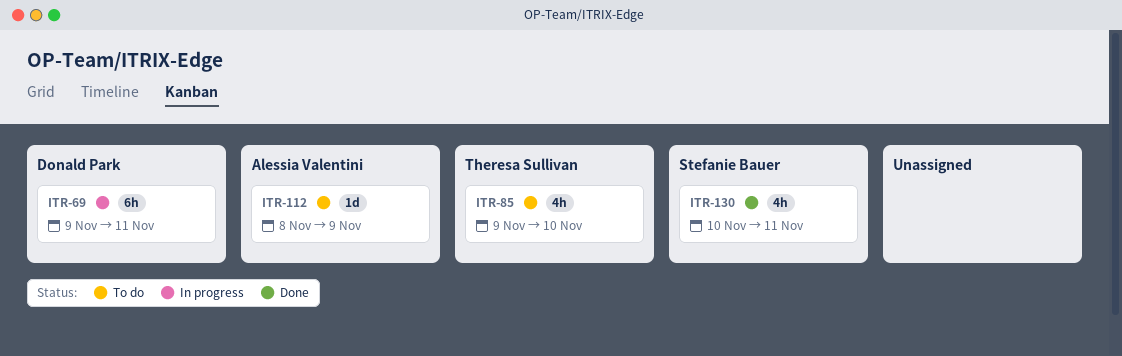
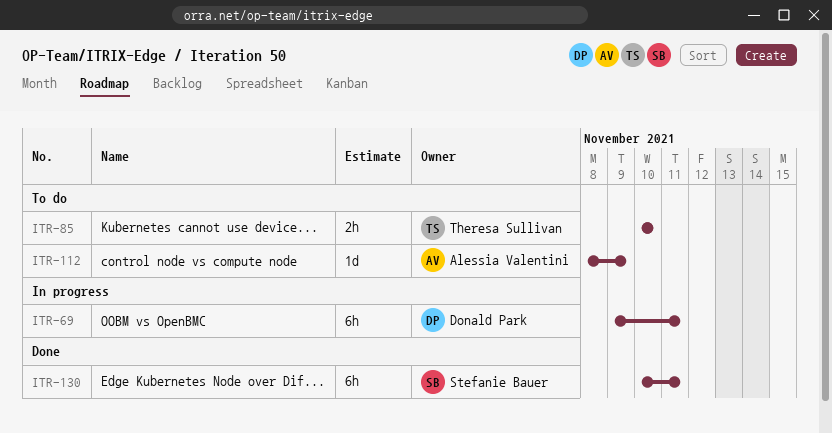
ITR-85, estimate: 4h -> 2h
ITR-85, start: Nov 9 -> Nov 10
ITR-130, estimate: 4h -> 6h

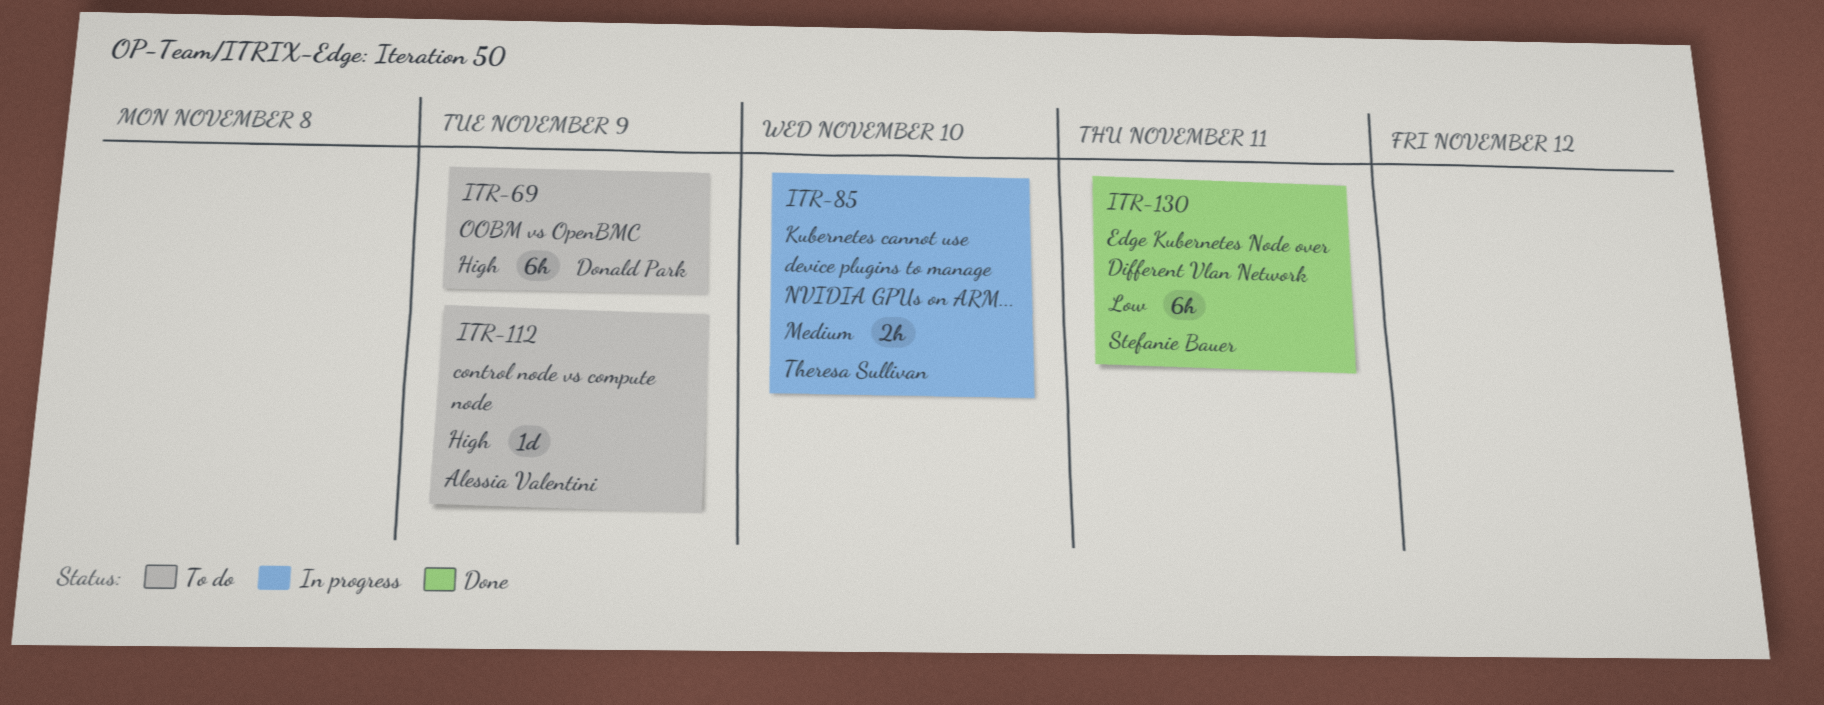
ITR-69, status: In progress -> To do
ITR-69, due: Nov 11 -> Nov 9
ITR-85, status: To do -> In progress

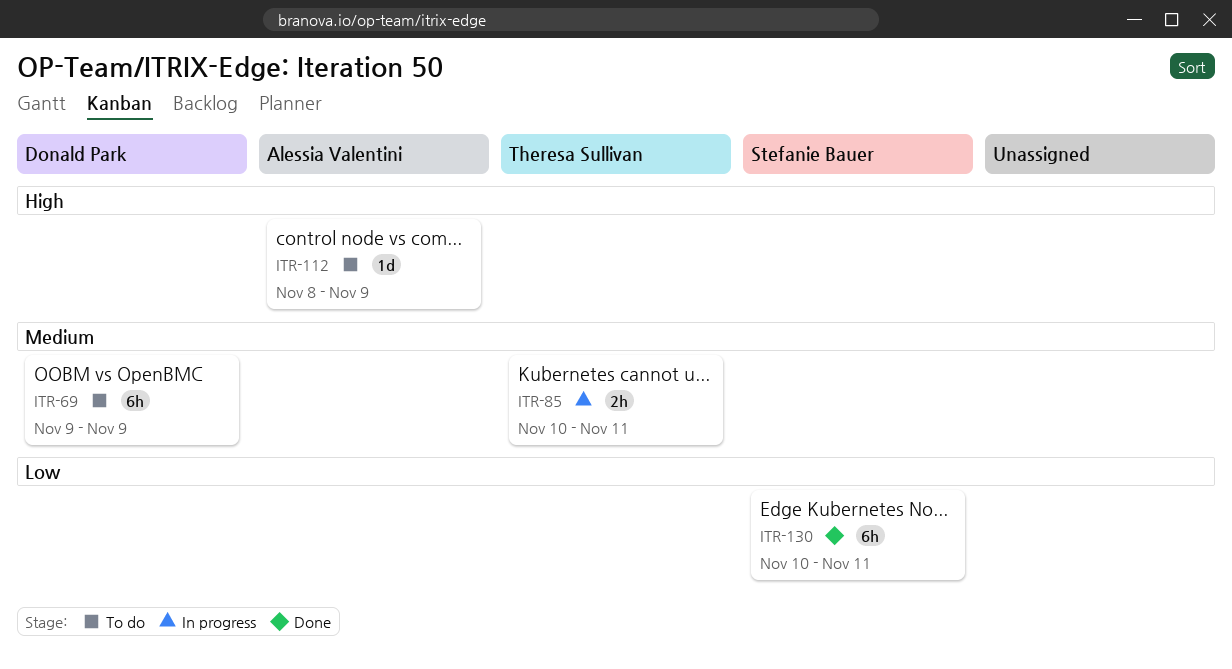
ITR-69, priority: High -> Medium
ITR-85, due: Nov 10 -> Nov 11

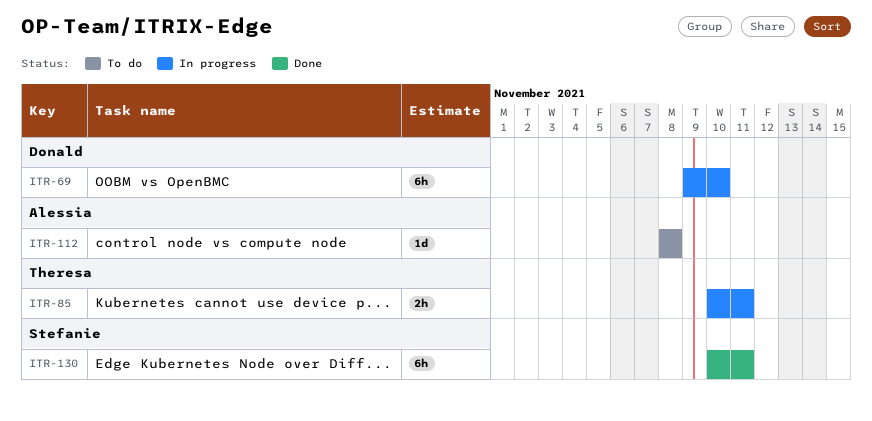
ITR-69, status: To do -> In progress
ITR-69, due: Nov 9 -> Nov 10
ITR-112, due: Nov 9 -> Nov 8

